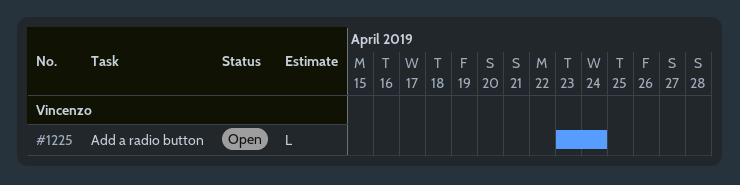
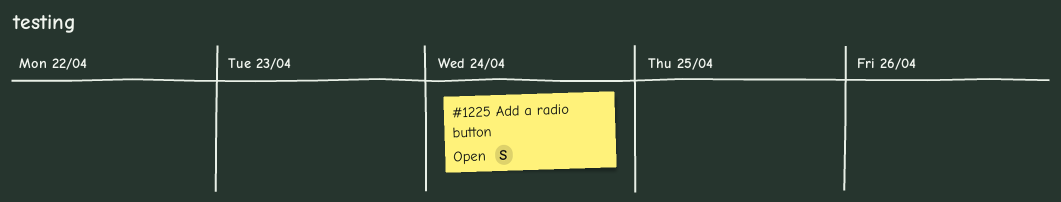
#1225, estimate: L -> S

